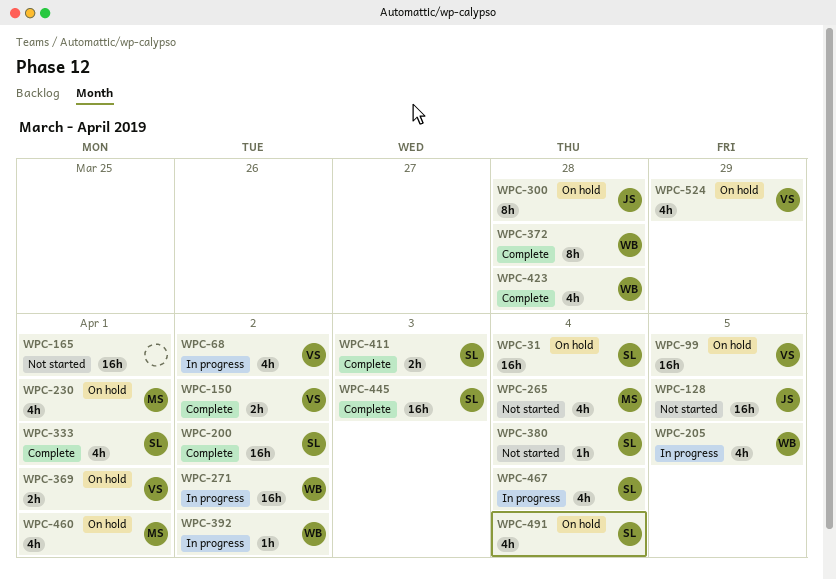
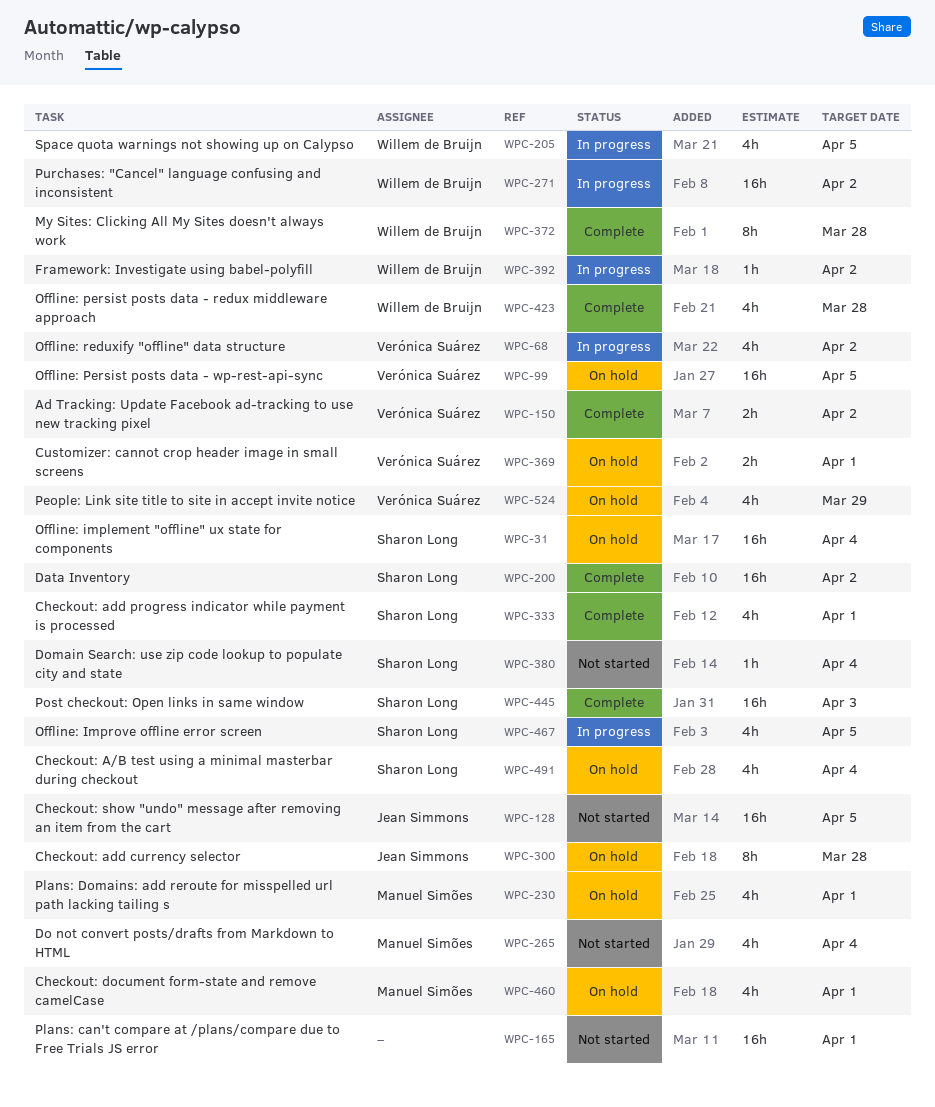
WPC-411: present -> none
WPC-467, due: Apr 4 -> Apr 5

